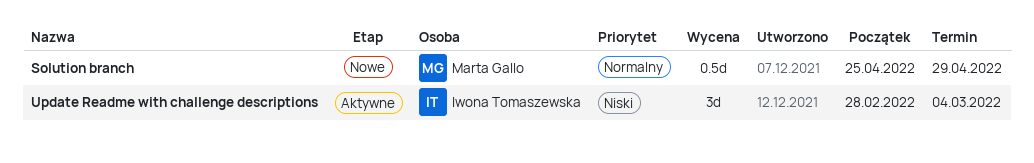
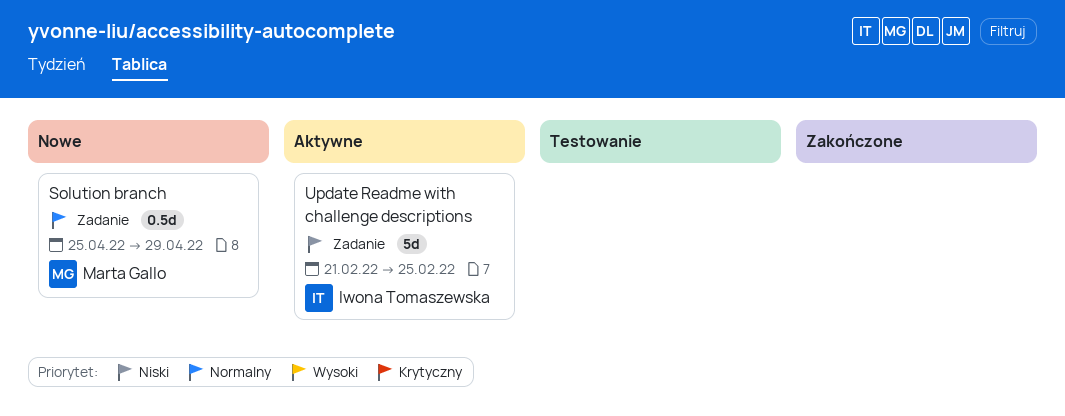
Update Readme with challenge descriptions, estimate: 3d -> 5d
Update Readme with challenge descriptions, start: Feb 28 -> Feb 21
Update Readme with challenge descriptions, due: Mar 4 -> Feb 25

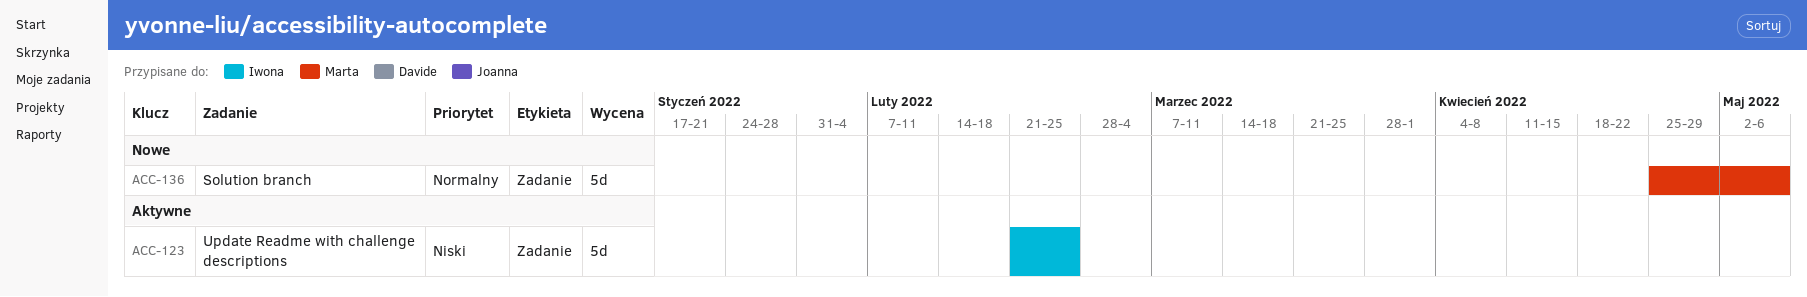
Solution branch, estimate: 0.5d -> 5d
Solution branch, due: Apr 29 -> May 6

